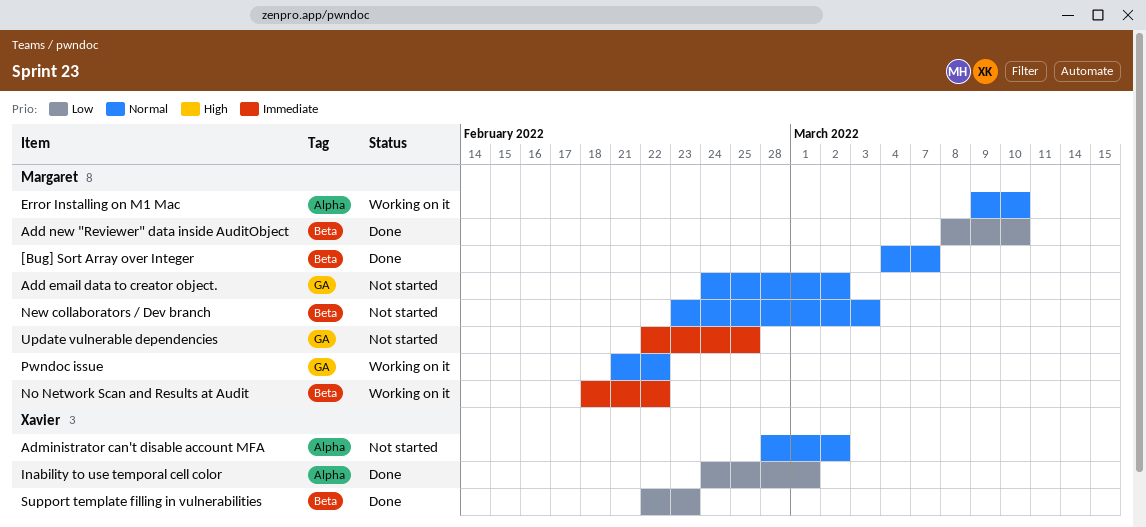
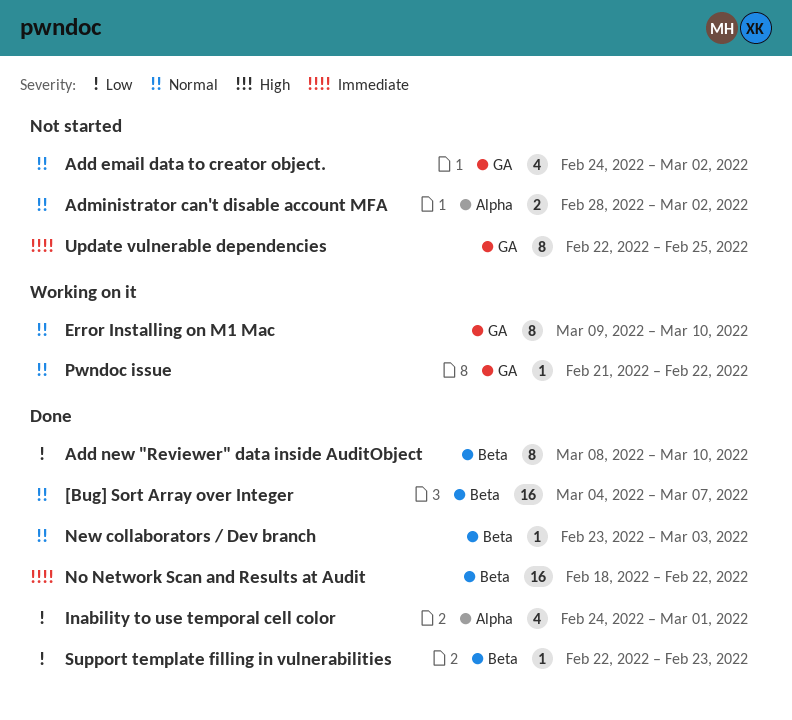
Error Installing on M1 Mac, label: Alpha -> GA
New collaborators / Dev branch, status: Not started -> Done
No Network Scan and Results at Audit, status: Working on it -> Done

